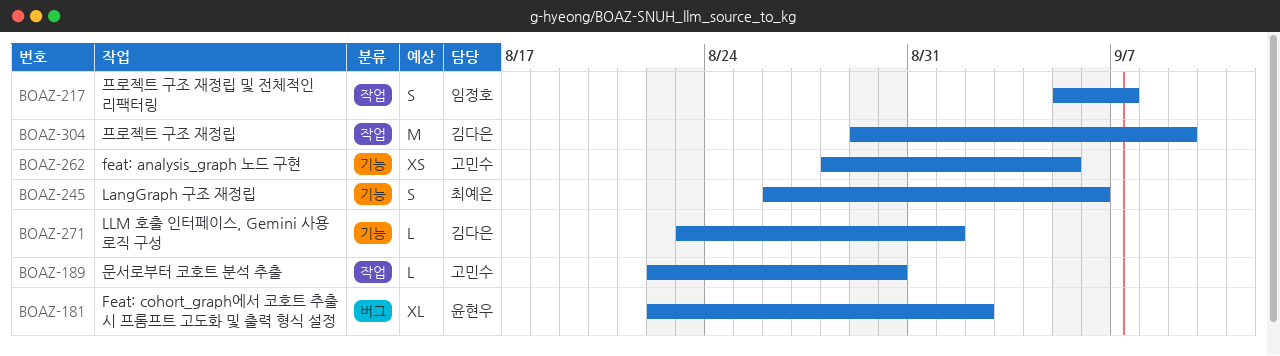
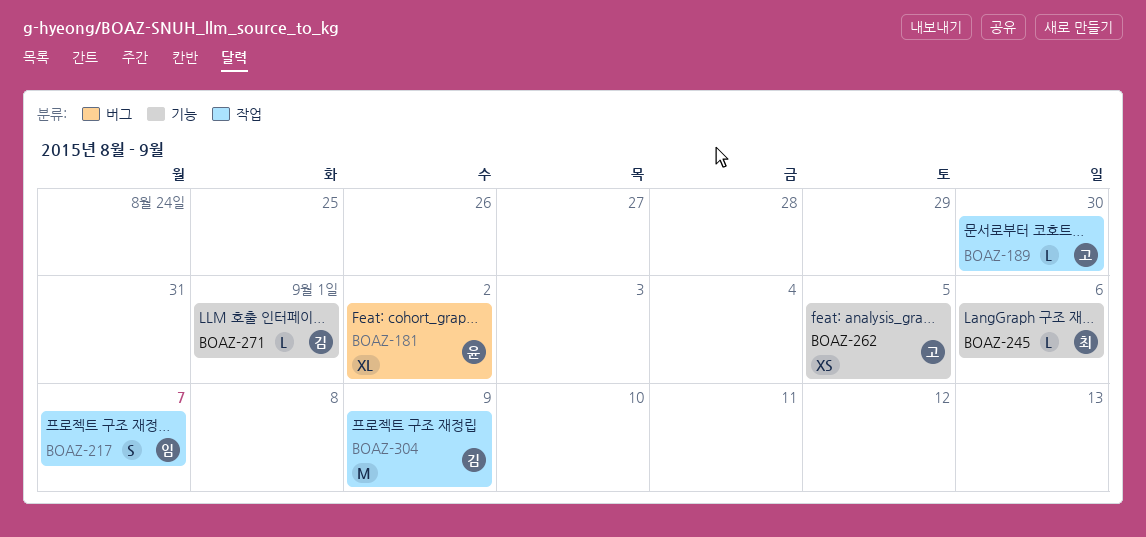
BOAZ-245, estimate: S -> L

